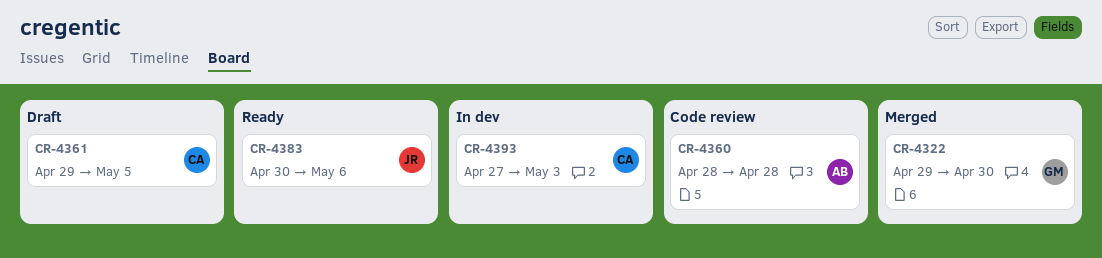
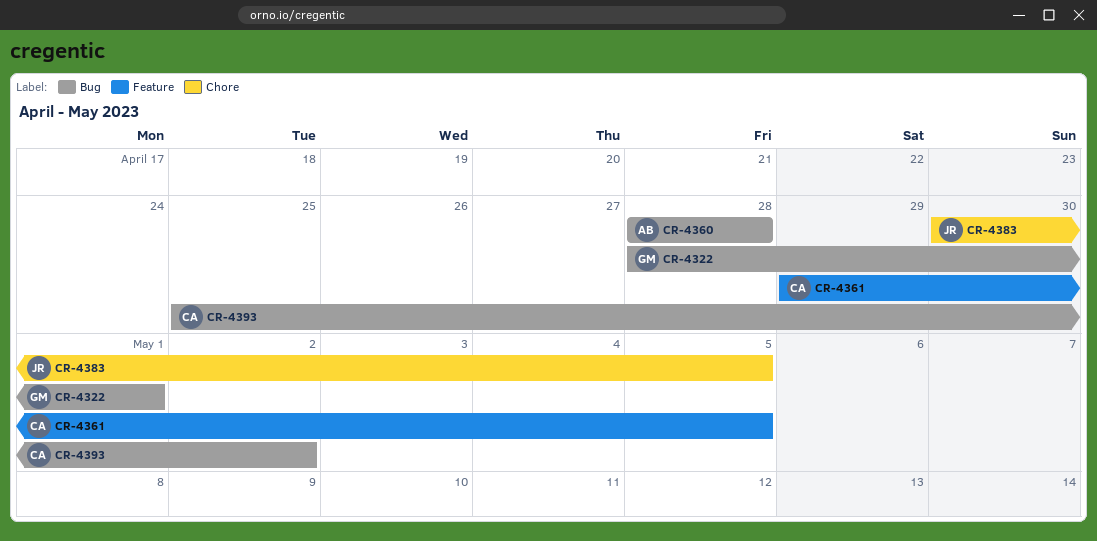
CR-4322, start: Apr 29 -> Apr 28
CR-4322, due: Apr 30 -> May 1
CR-4383, due: May 6 -> May 5
CR-4393, start: Apr 27 -> Apr 25
CR-4393, due: May 3 -> May 2

